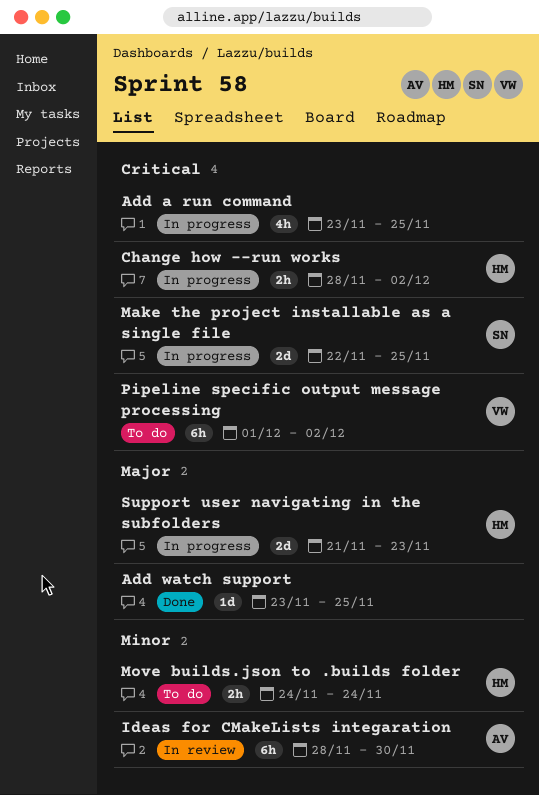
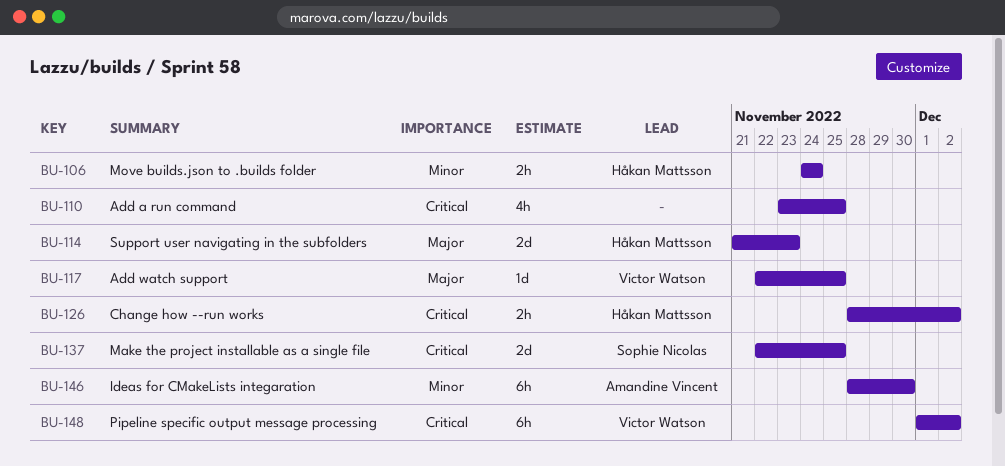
Add watch support, owner: none -> Victor Watson
Add watch support, start: Nov 23 -> Nov 22

